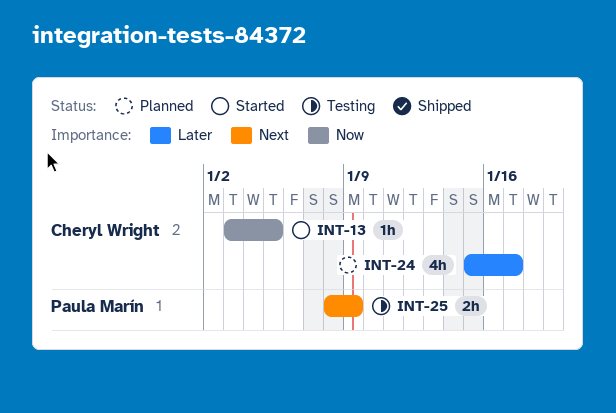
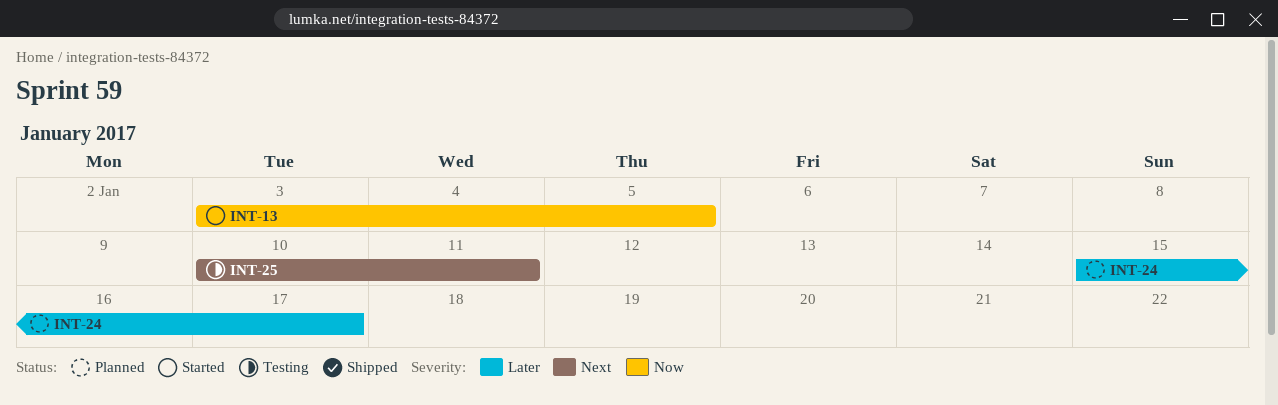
INT-25, start: Jan 8 -> Jan 10
INT-25, due: Jan 9 -> Jan 11

